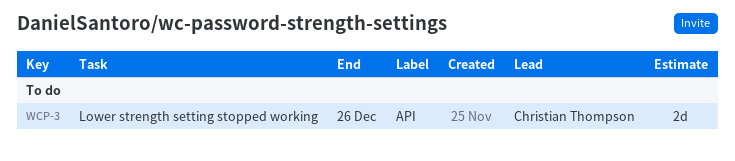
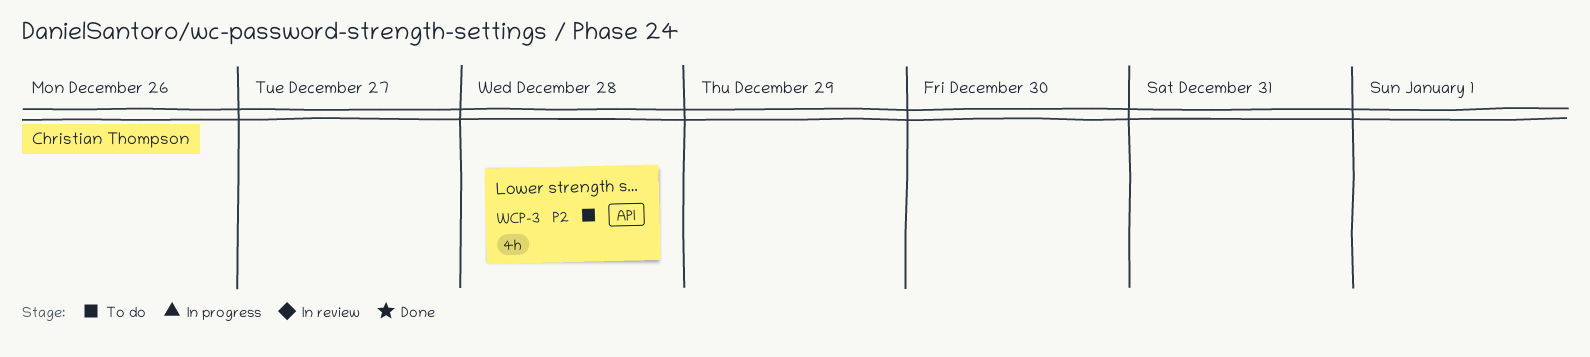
WCP-3, estimate: 2d -> 4h
WCP-3, due: Dec 26 -> Dec 28

